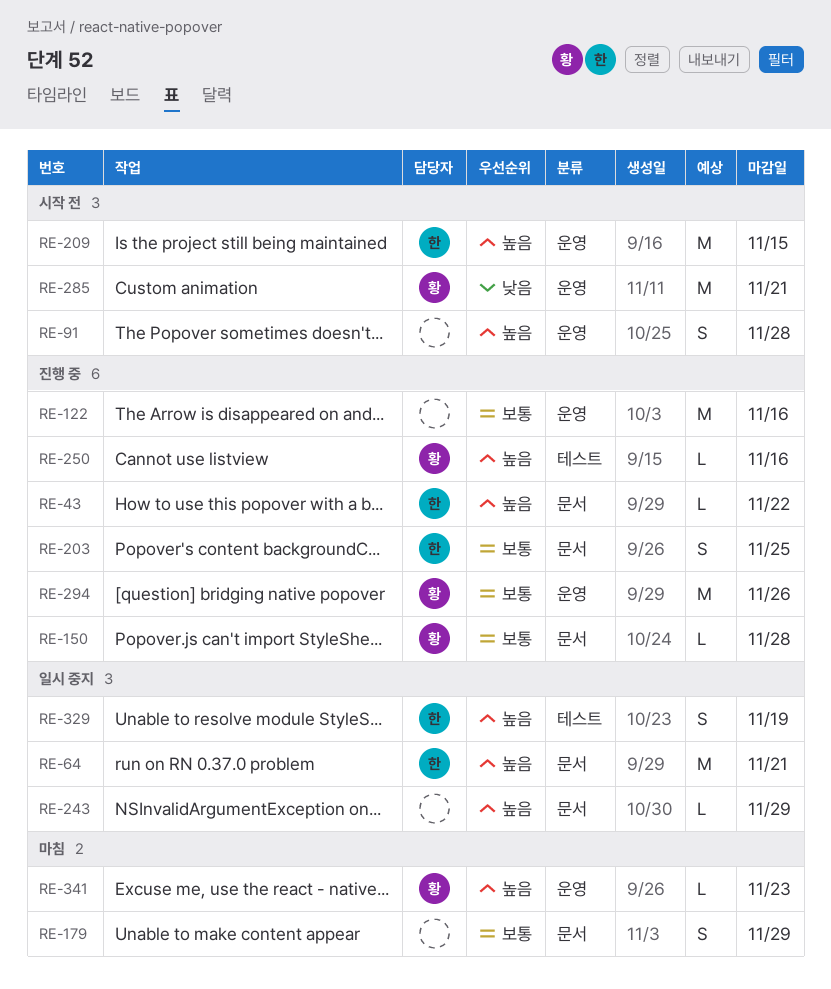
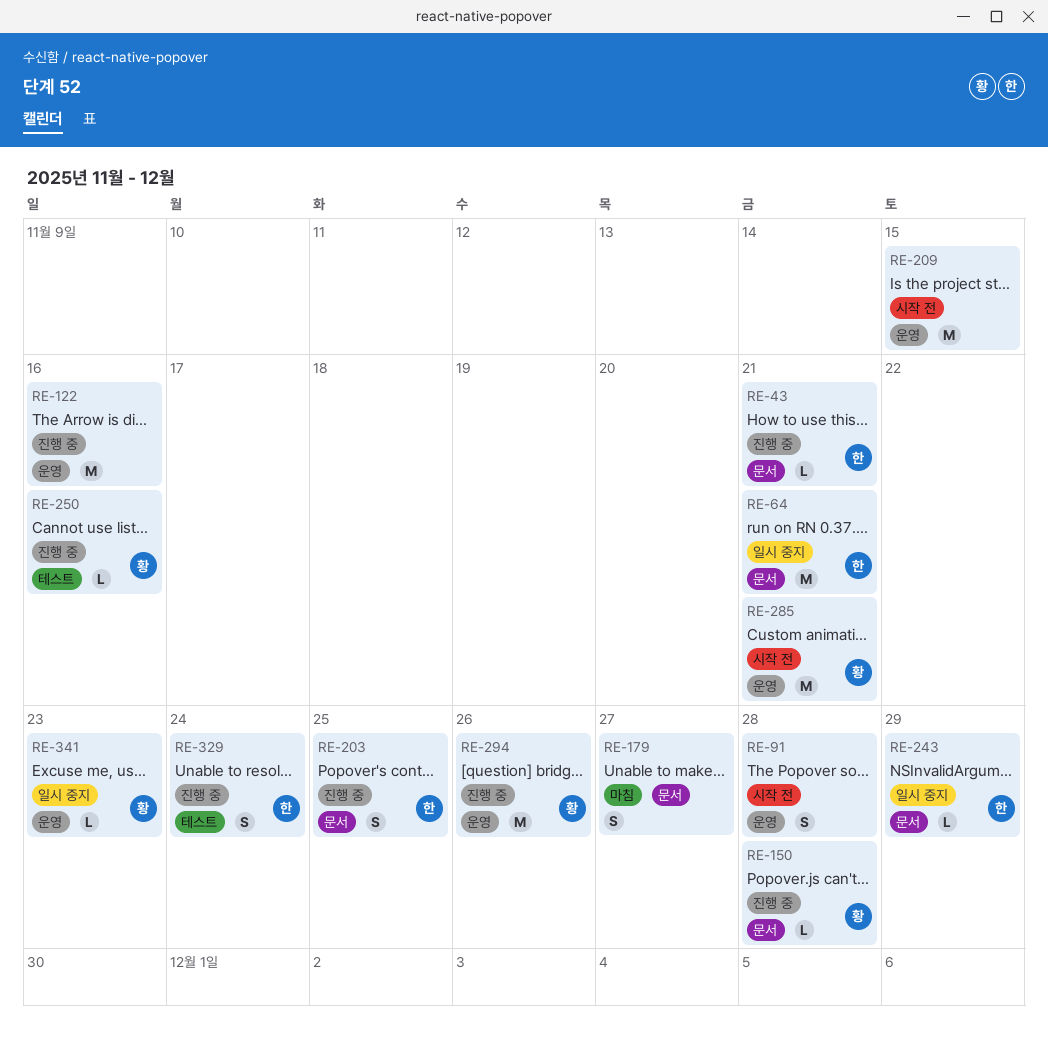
RE-43, due: Nov 22 -> Nov 21
RE-179, due: Nov 29 -> Nov 27
RE-209, owner: 한 -> none
RE-243, owner: none -> 한
RE-329, status: 일시 중지 -> 진행 중
RE-329, due: Nov 19 -> Nov 24
RE-341, status: 마침 -> 일시 중지

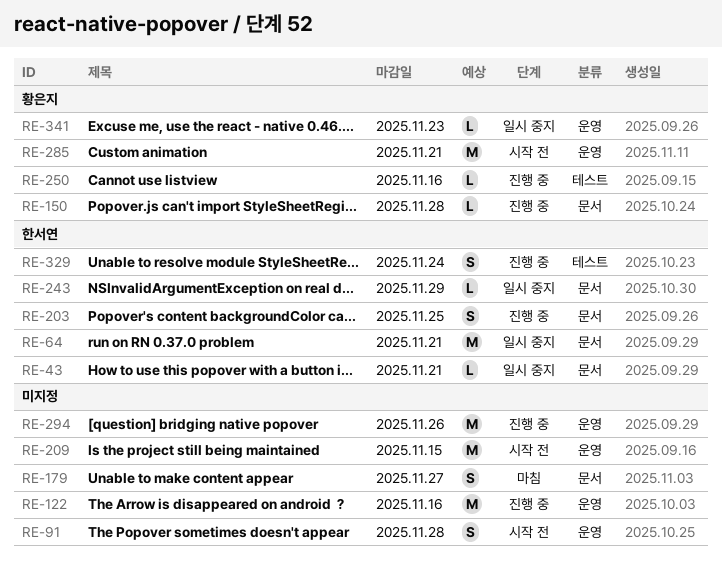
RE-43, status: 진행 중 -> 일시 중지
RE-294, owner: 황은지 -> none

